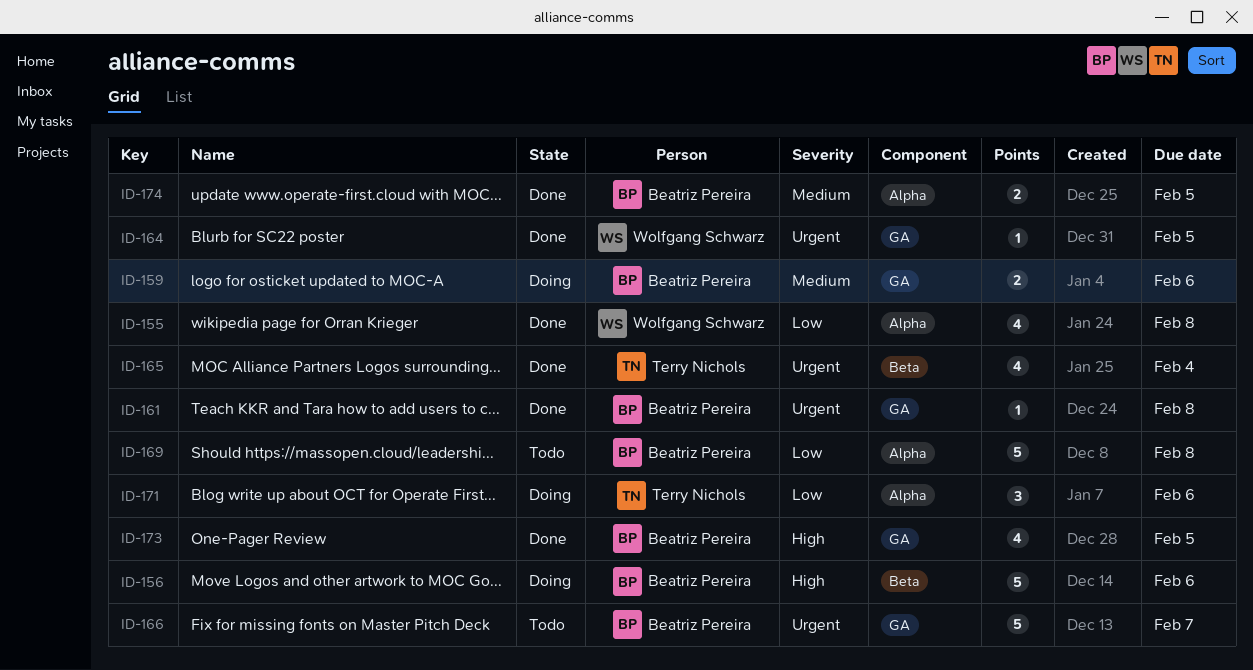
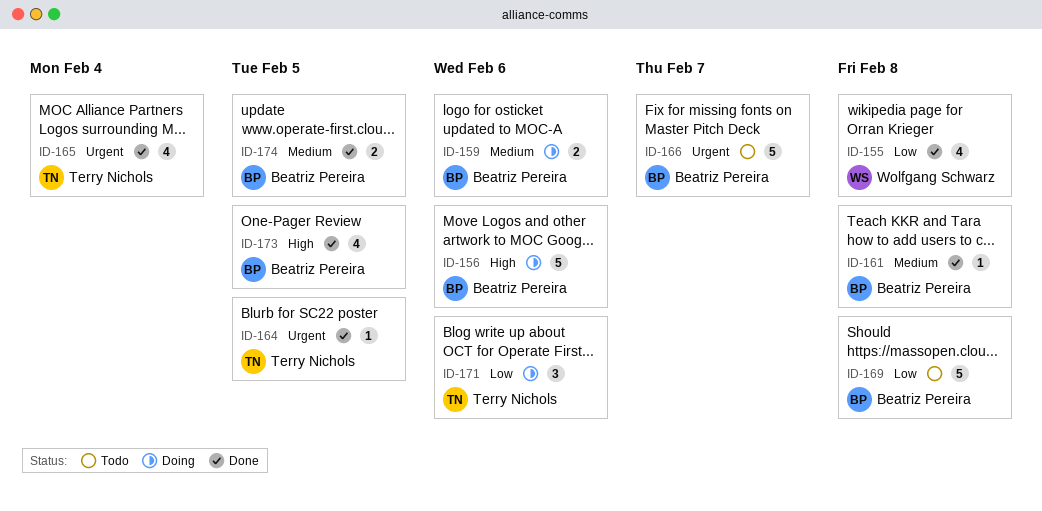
ID-161, priority: Urgent -> Medium
ID-164, owner: Wolfgang Schwarz -> Terry Nichols

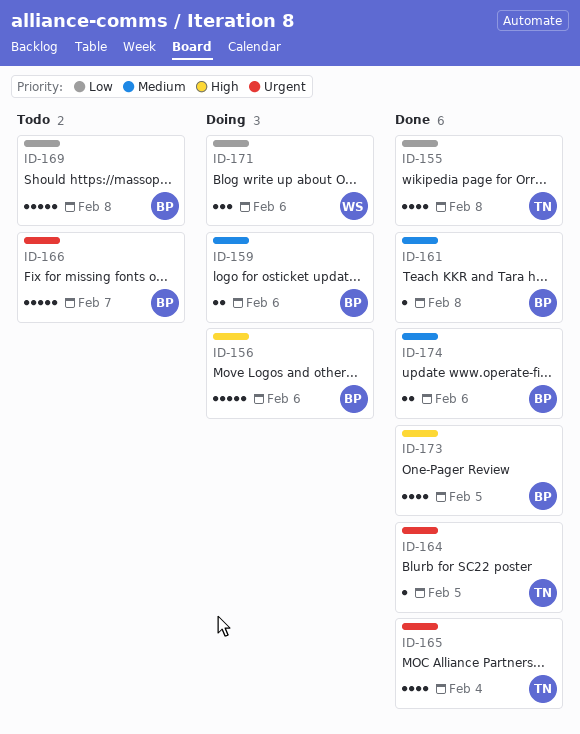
ID-155, owner: Wolfgang Schwarz -> Terry Nichols
ID-171, owner: Terry Nichols -> Wolfgang Schwarz
ID-174, due: Feb 5 -> Feb 6

